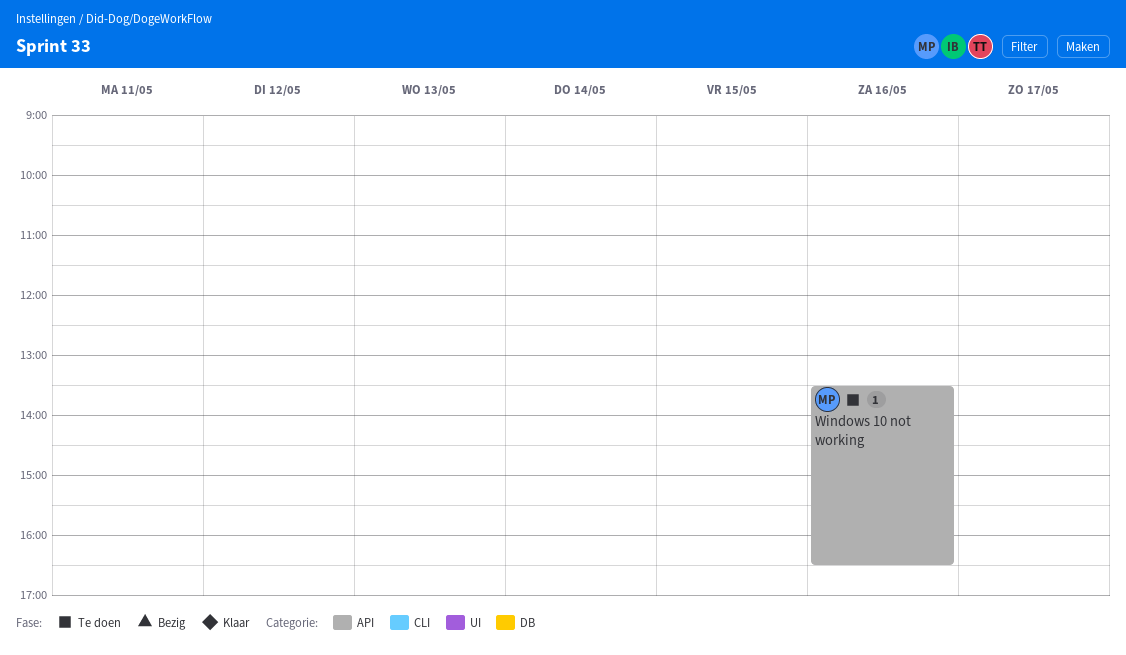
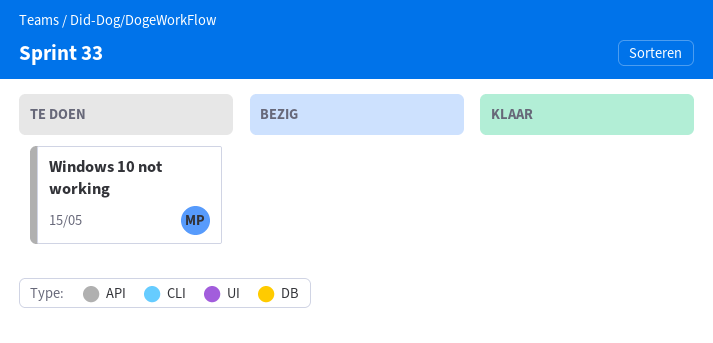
Windows 10 not working, day: May 16 -> May 15

